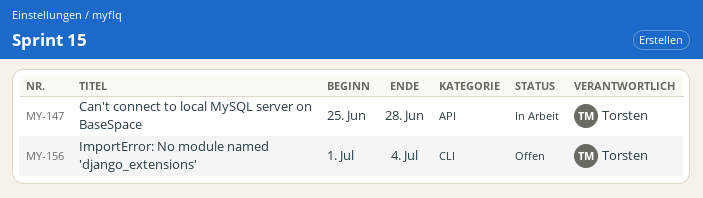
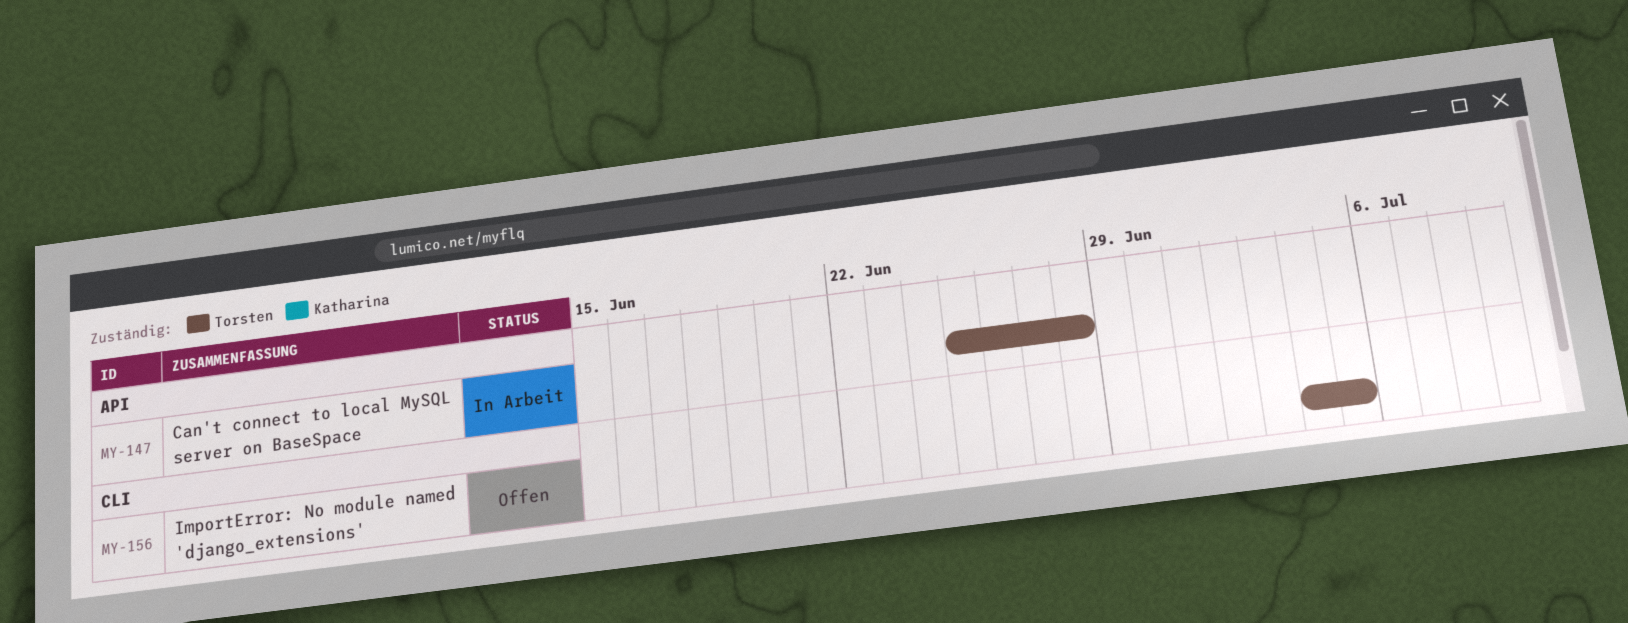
MY-156, start: Jul 1 -> Jul 4
MY-156, due: Jul 4 -> Jul 5

